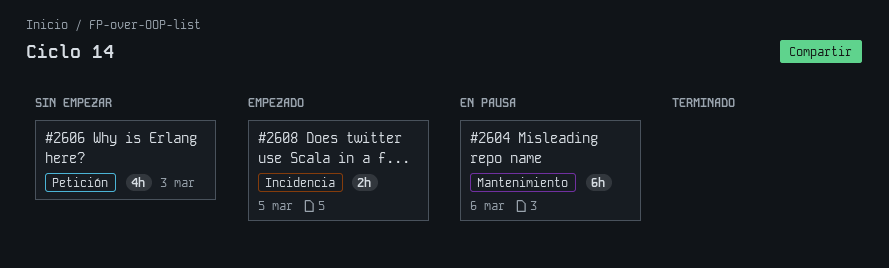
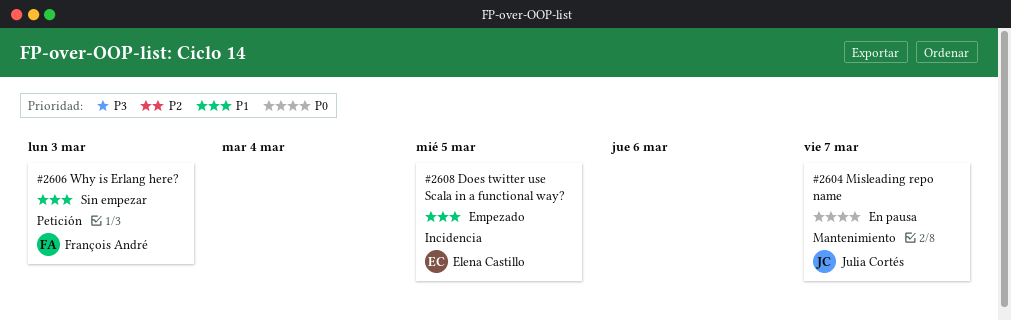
#2604, due: Mar 6 -> Mar 7

